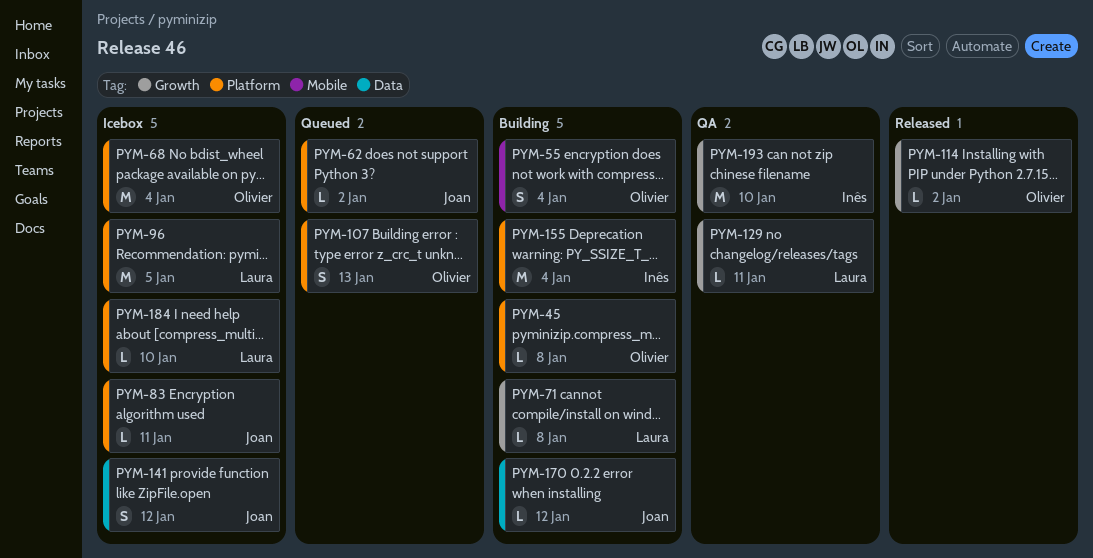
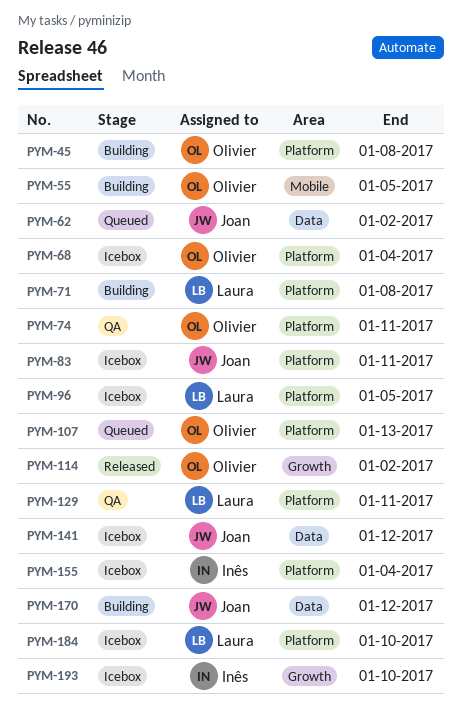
PYM-55, due: Jan 4 -> Jan 5
PYM-62, label: Platform -> Data
PYM-71, label: Growth -> Platform
PYM-74: none -> present
PYM-129, label: Growth -> Platform
PYM-155, status: Building -> Icebox
PYM-193, status: QA -> Icebox

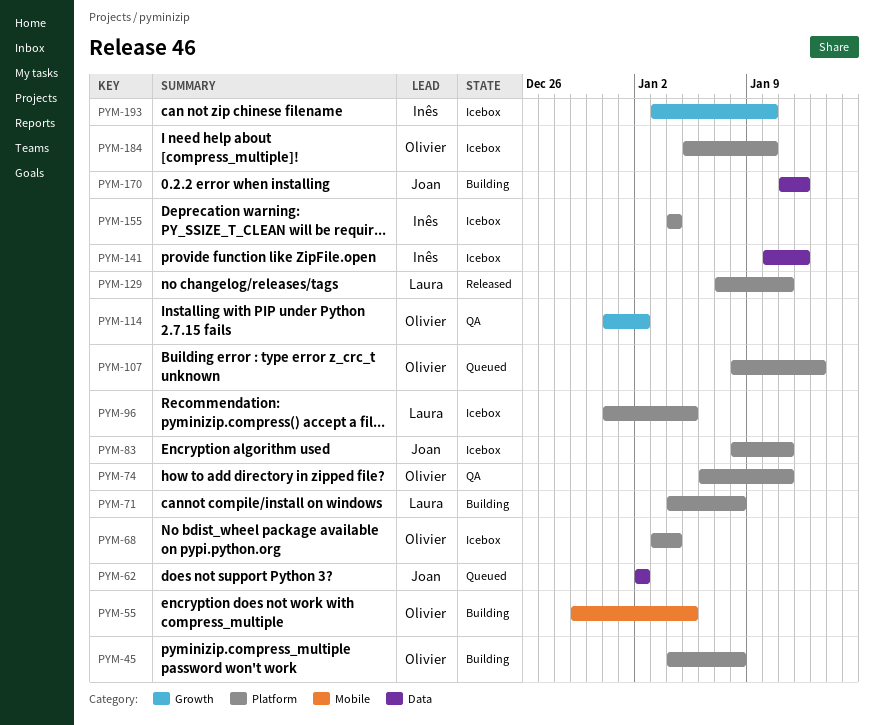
PYM-114, status: Released -> QA
PYM-129, status: QA -> Released
PYM-141, owner: Joan -> Inês
PYM-184, owner: Laura -> Olivier

